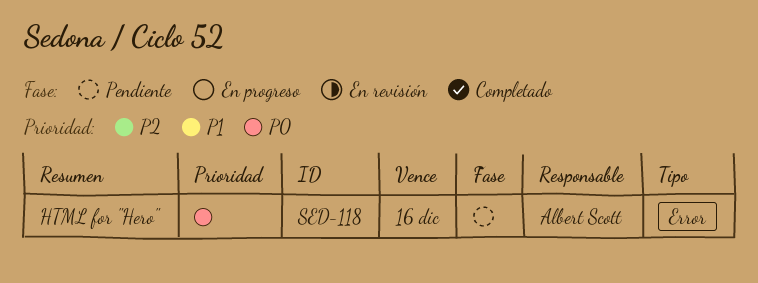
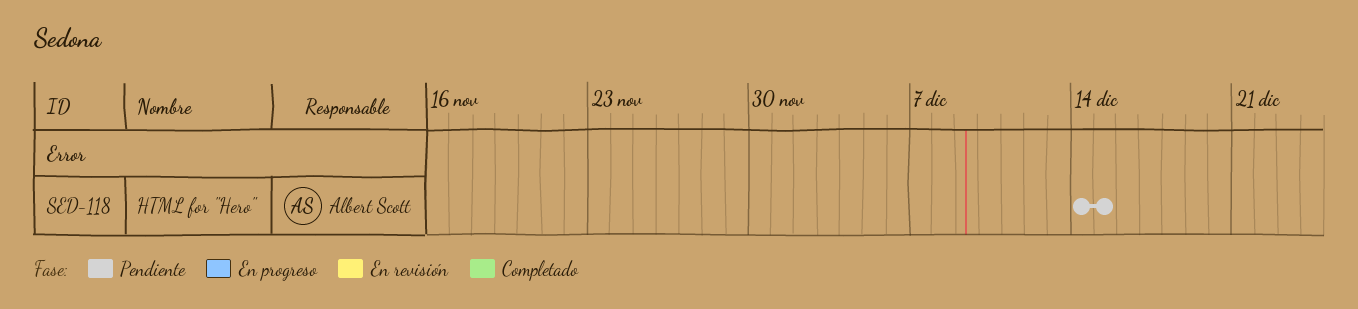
SED-118, due: Dec 16 -> Dec 15

